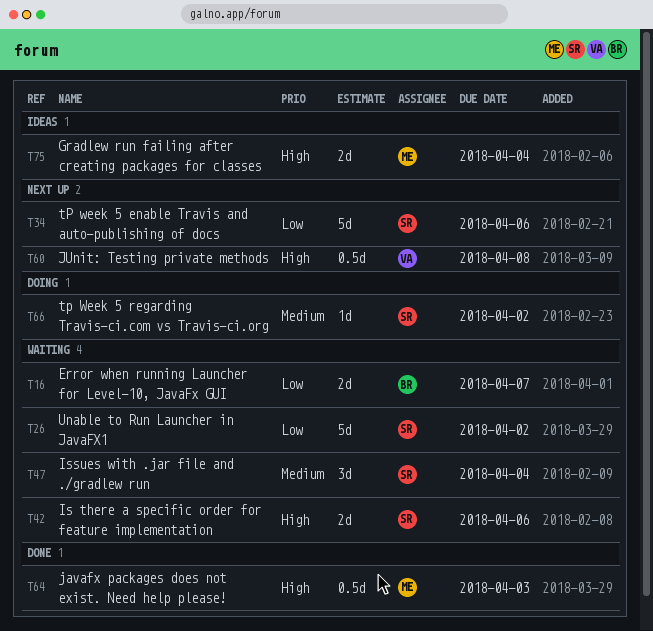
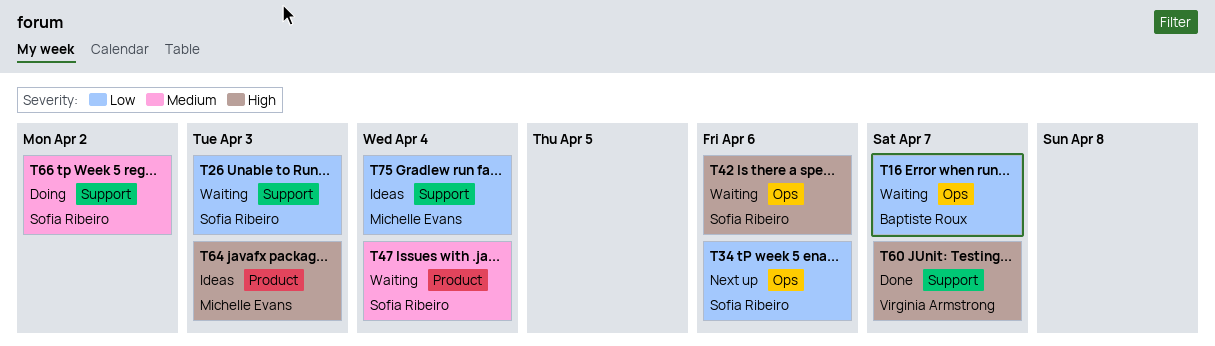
T26, due: Apr 2 -> Apr 3
T60, status: Next up -> Done
T60, due: Apr 8 -> Apr 7
T64, status: Done -> Ideas
T75, priority: High -> Low

